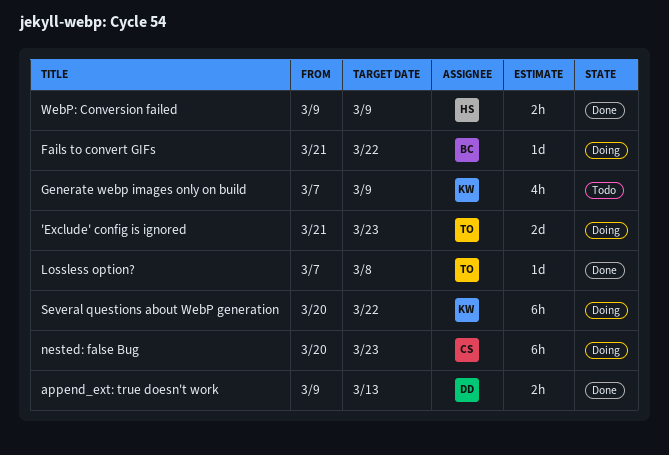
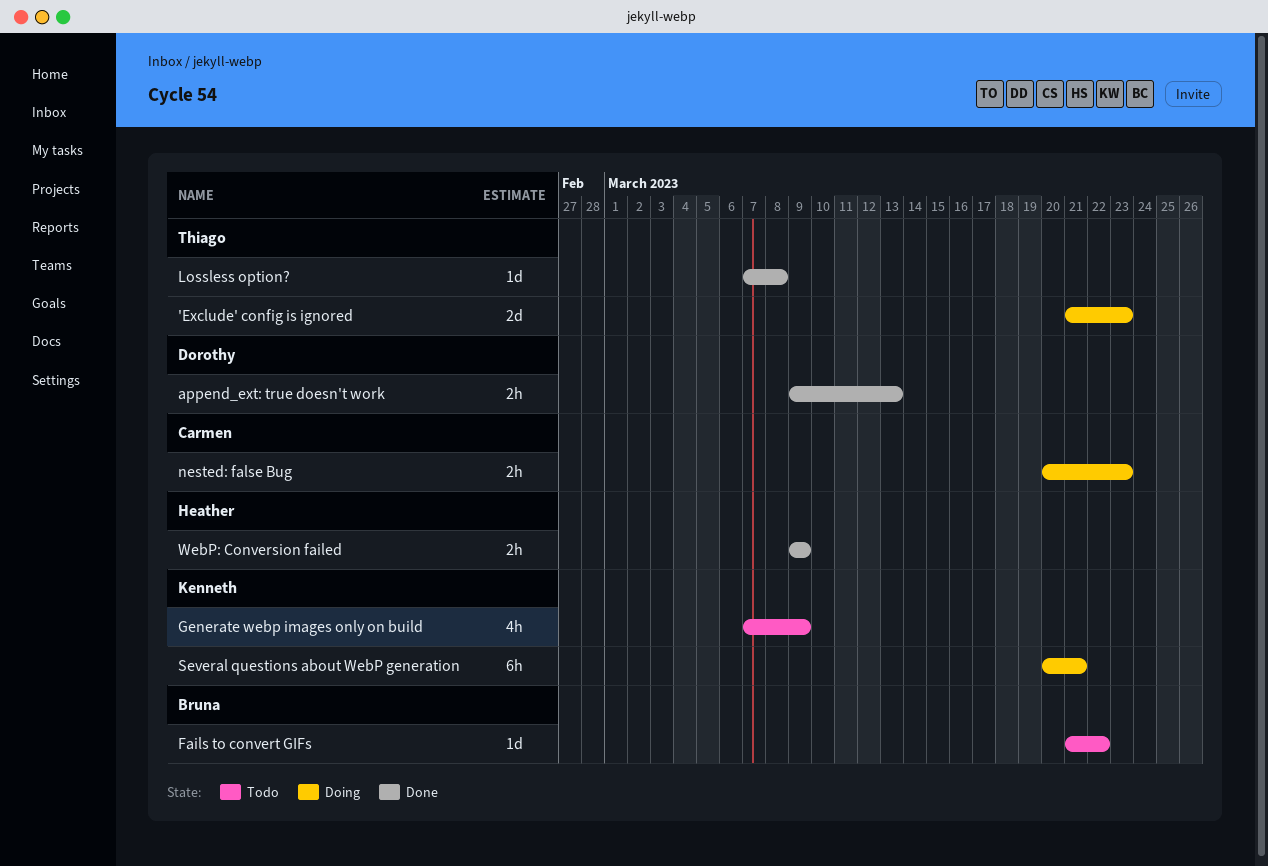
Fails to convert GIFs, status: Doing -> Todo
nested: false Bug, estimate: 6h -> 2h
Several questions about WebP generation, due: Mar 22 -> Mar 21

